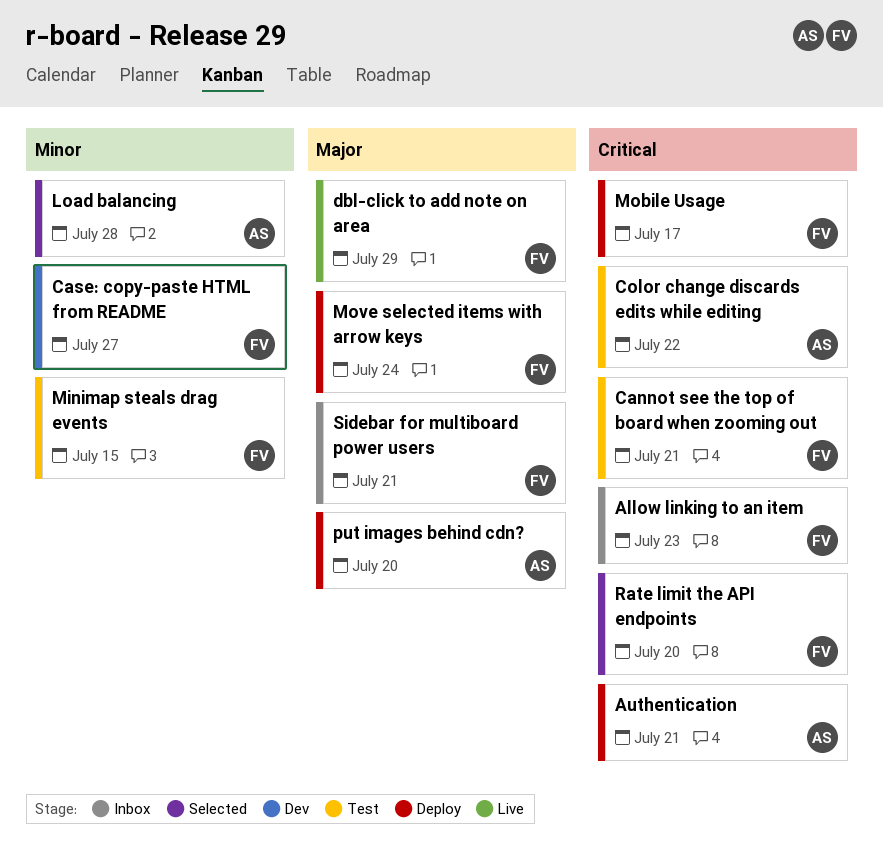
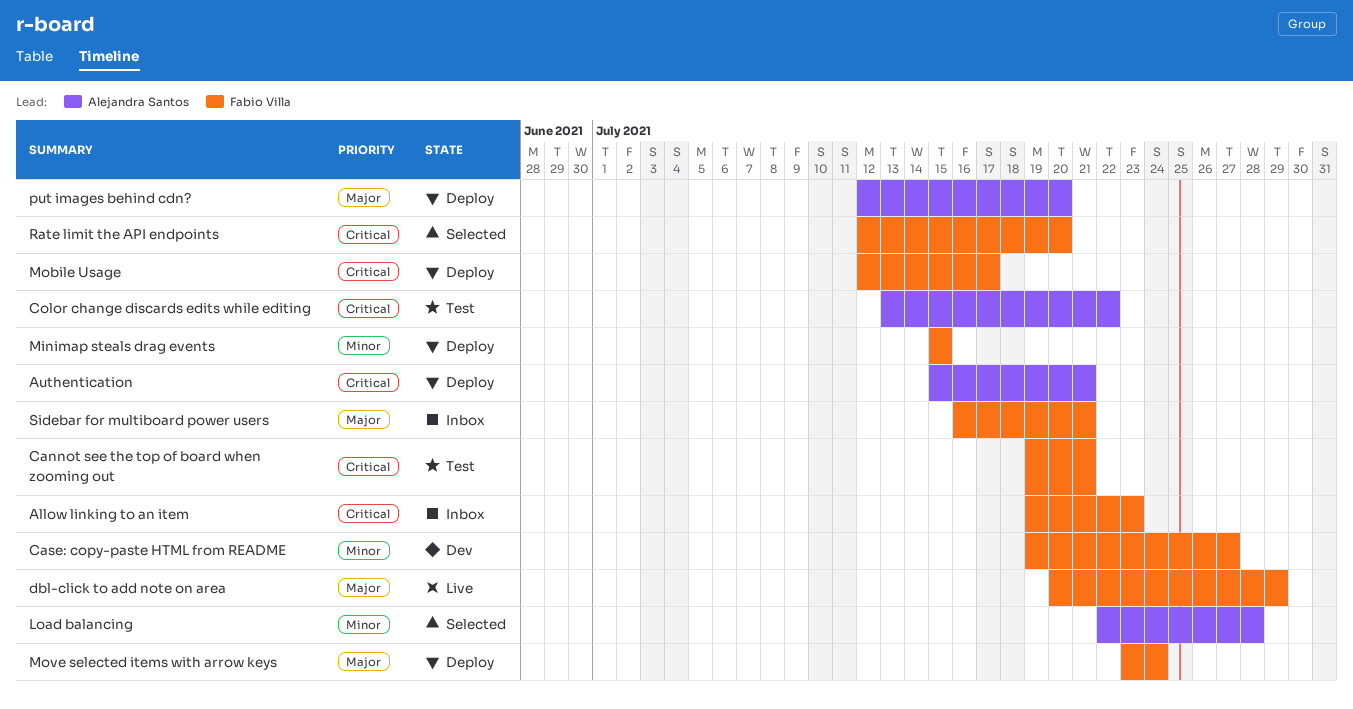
Minimap steals drag events, status: Test -> Deploy

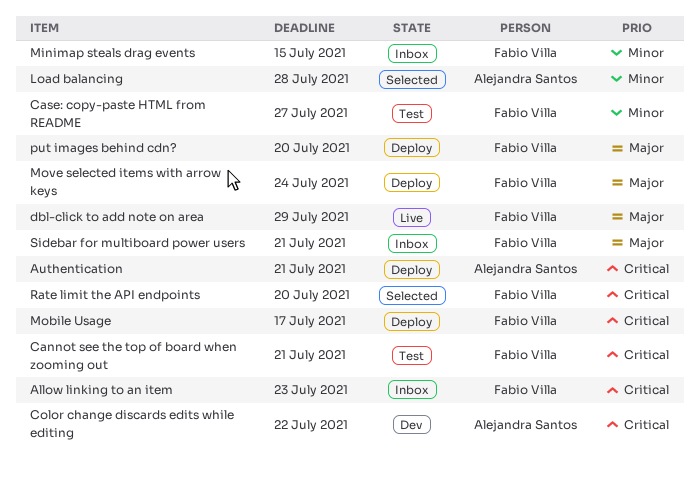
Case: copy-paste HTML from README, status: Dev -> Test
Color change discards edits while editing, status: Test -> Dev
Minimap steals drag events, status: Deploy -> Inbox
put images behind cdn?, owner: Alejandra Santos -> Fabio Villa

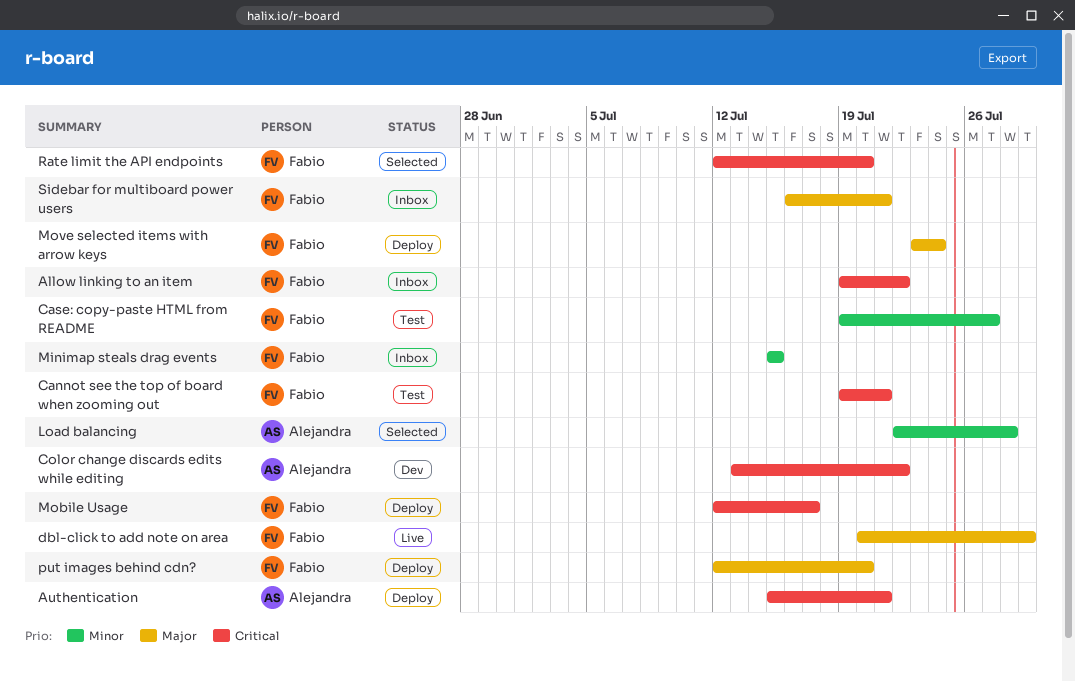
Allow linking to an item, due: Jul 23 -> Jul 22

